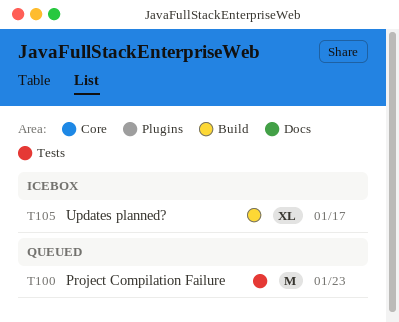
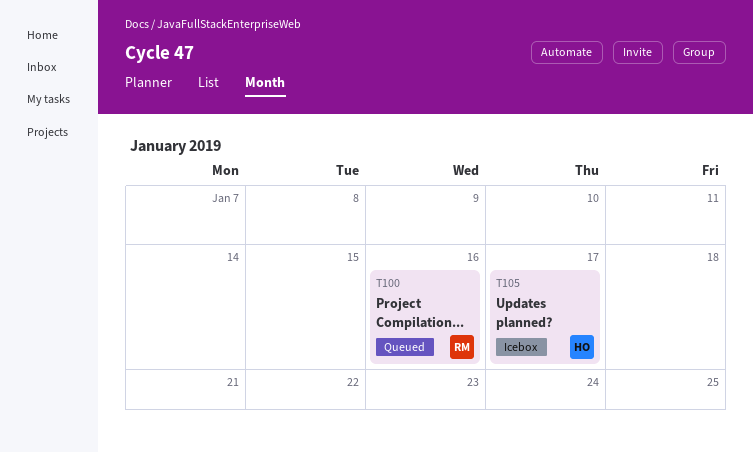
T100, due: Jan 23 -> Jan 16

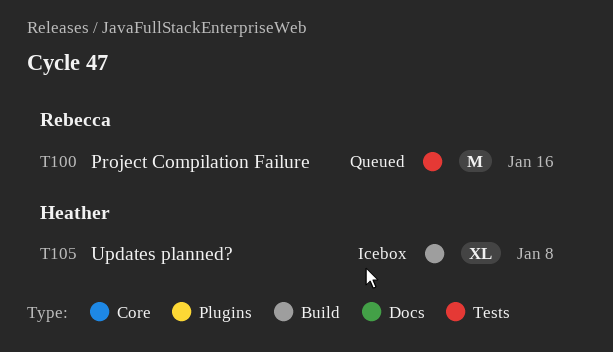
T105, due: Jan 17 -> Jan 8

